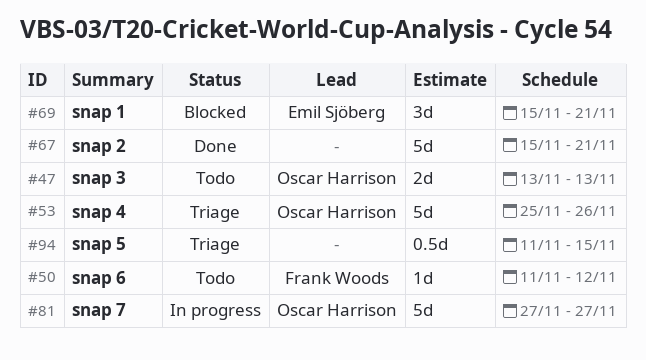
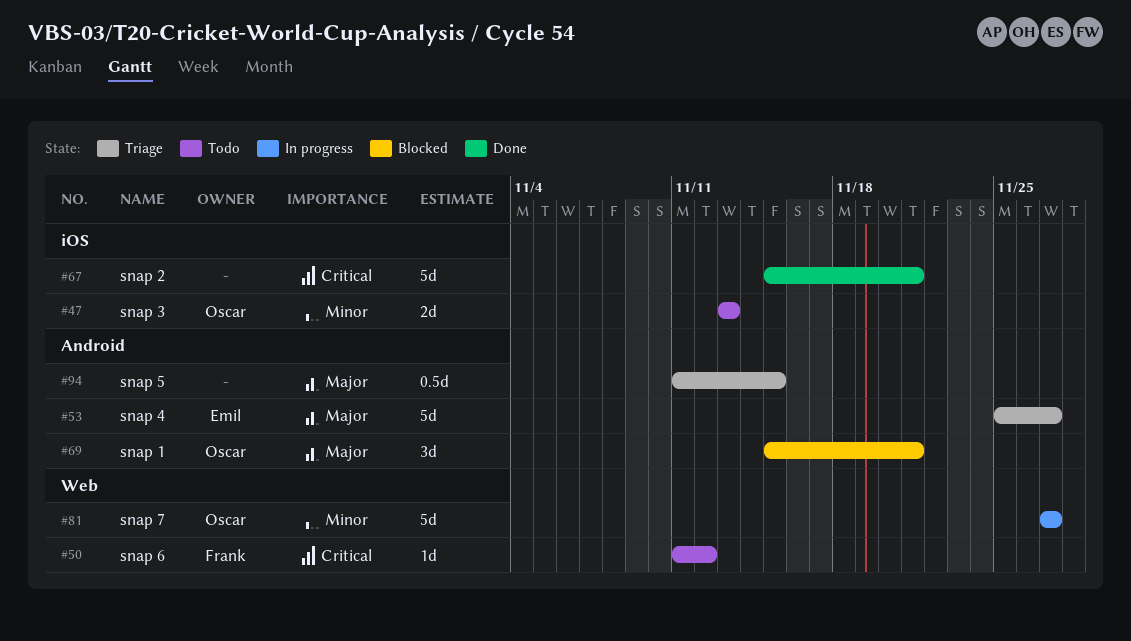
#53, owner: Oscar Harrison -> Emil Sjöberg
#53, due: Nov 26 -> Nov 27
#69, owner: Emil Sjöberg -> Oscar Harrison

